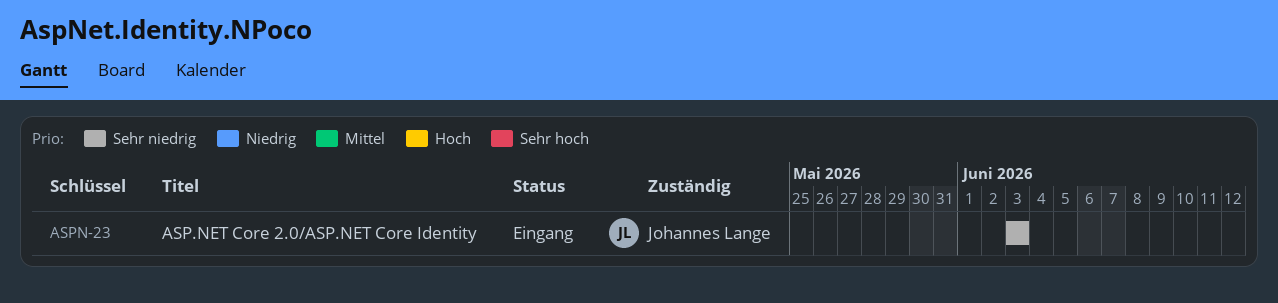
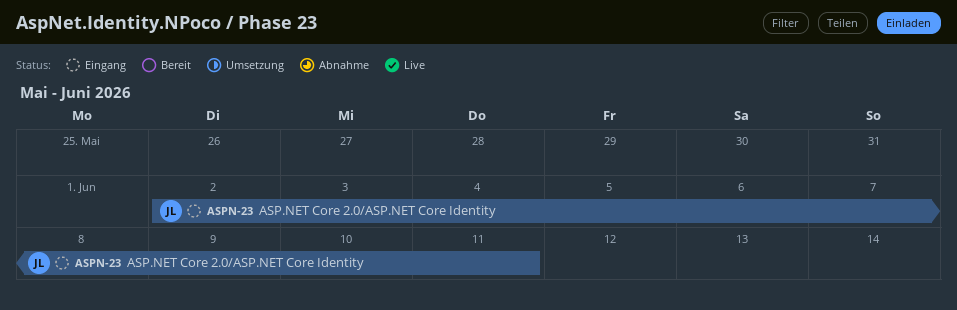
ASPN-23, start: Jun 3 -> Jun 2
ASPN-23, due: Jun 3 -> Jun 11

